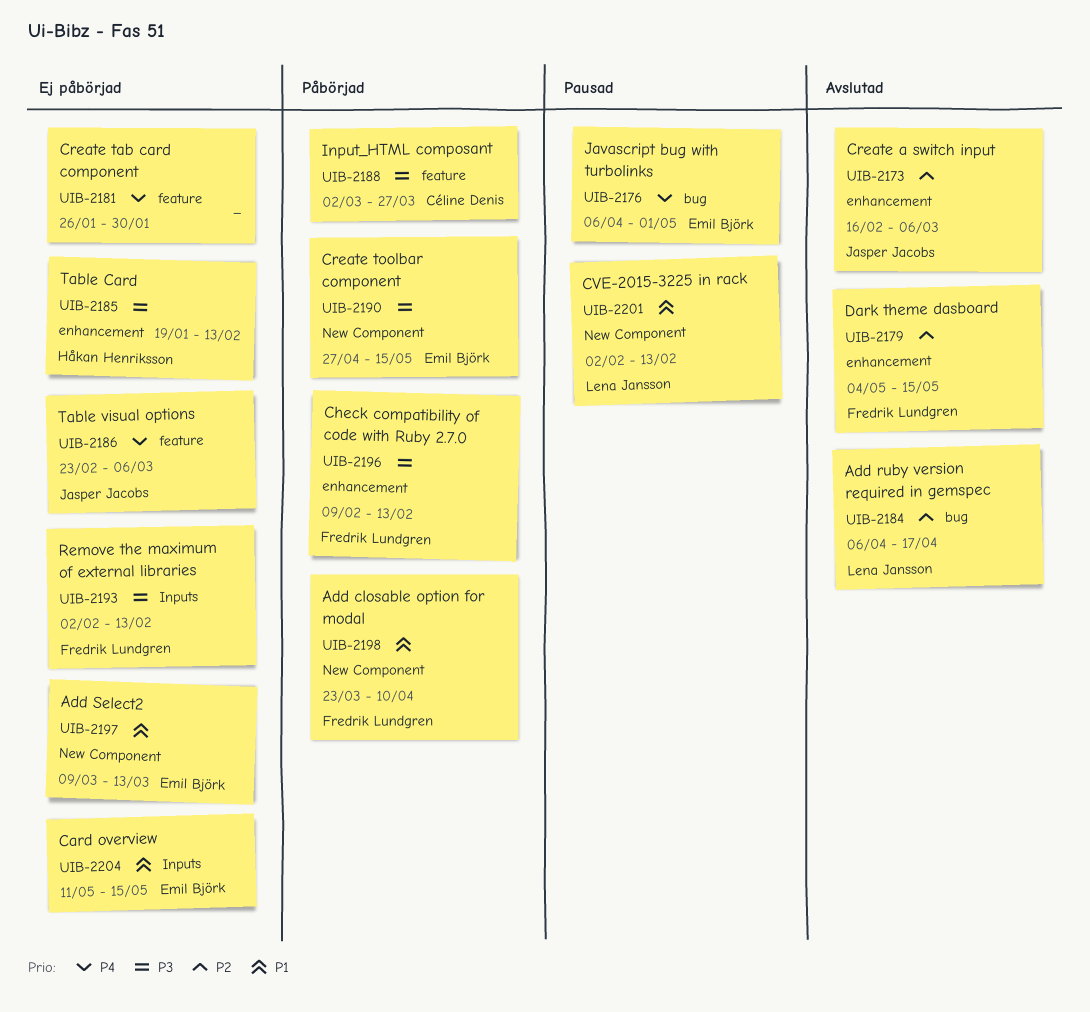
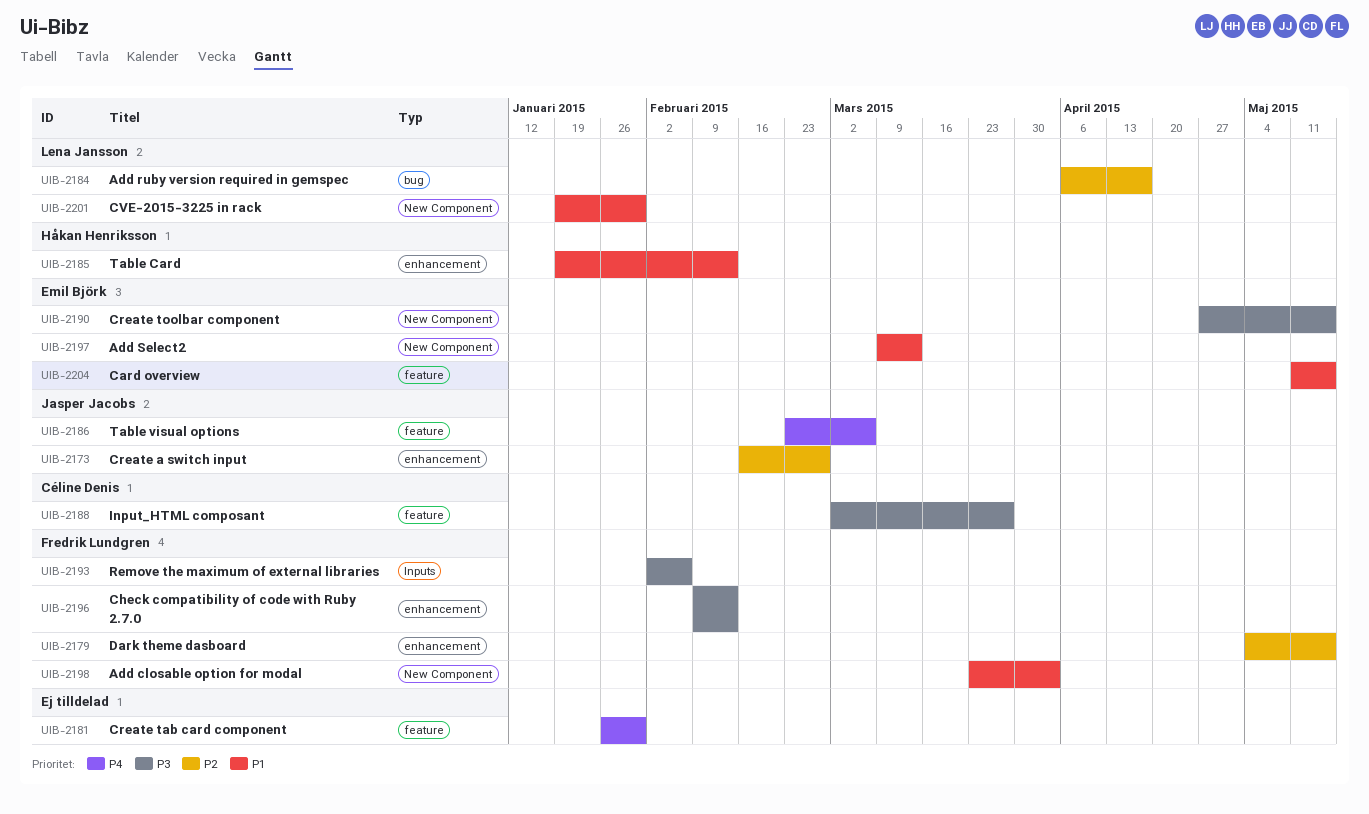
UIB-2173, due: Mar 6 -> Feb 27
UIB-2176: present -> none
UIB-2185, priority: P3 -> P1
UIB-2193, due: Feb 13 -> Feb 6
UIB-2198, due: Apr 10 -> Apr 3
UIB-2201, start: Feb 2 -> Jan 19
UIB-2201, due: Feb 13 -> Jan 30
UIB-2204, label: Inputs -> feature

